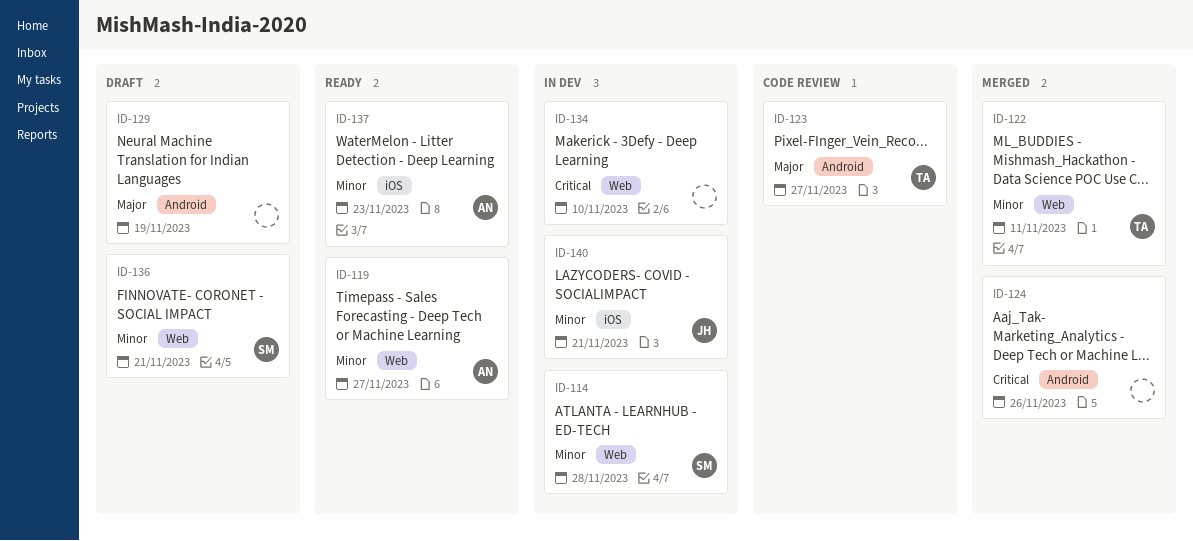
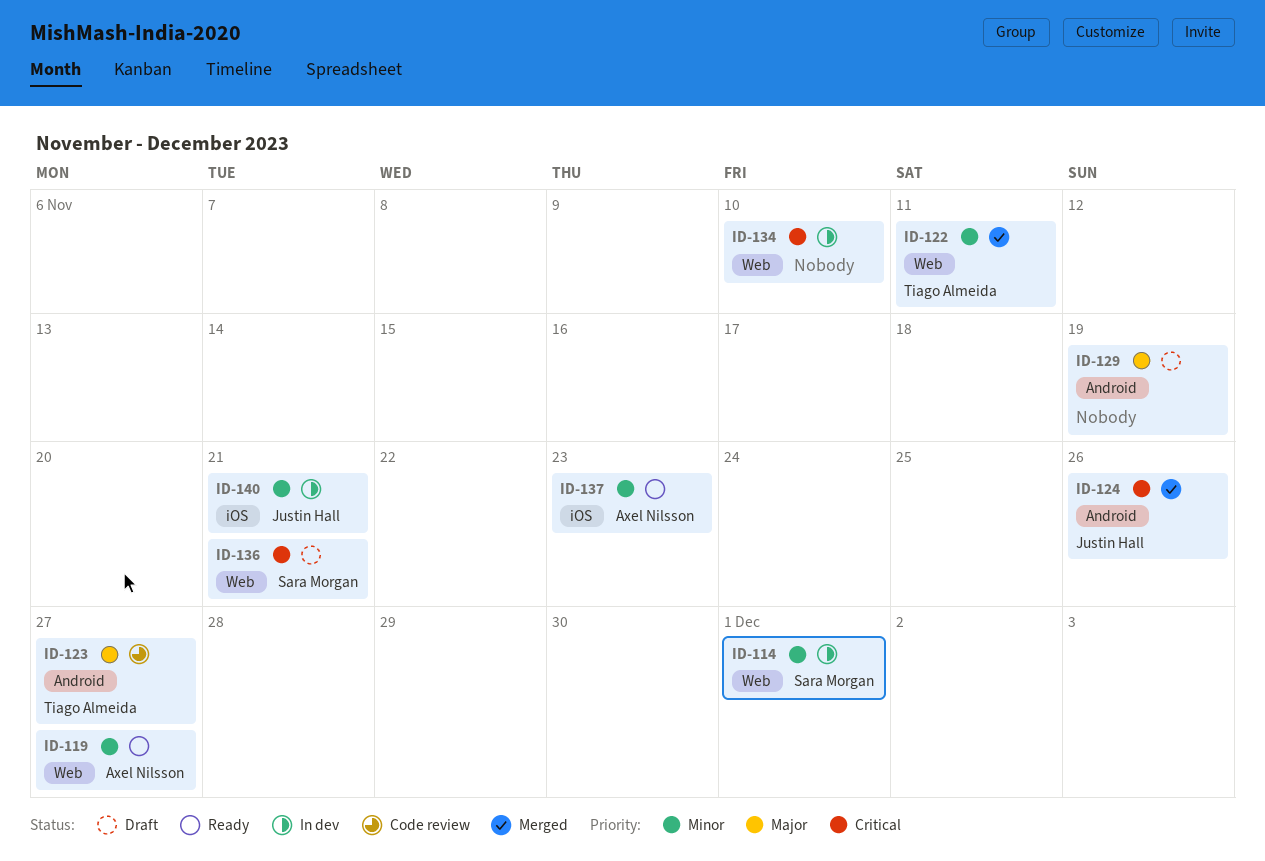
ID-114, due: Nov 28 -> Dec 1
ID-124, owner: none -> Justin Hall
ID-136, priority: Minor -> Critical

